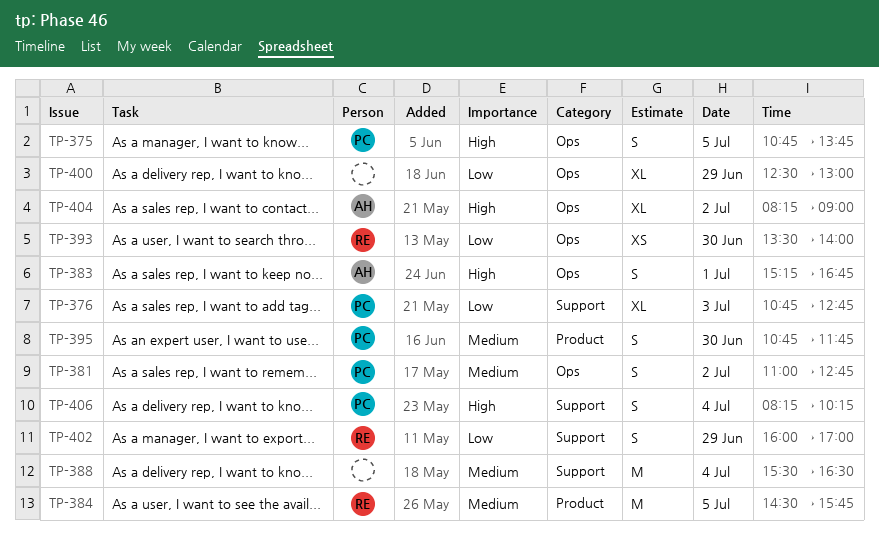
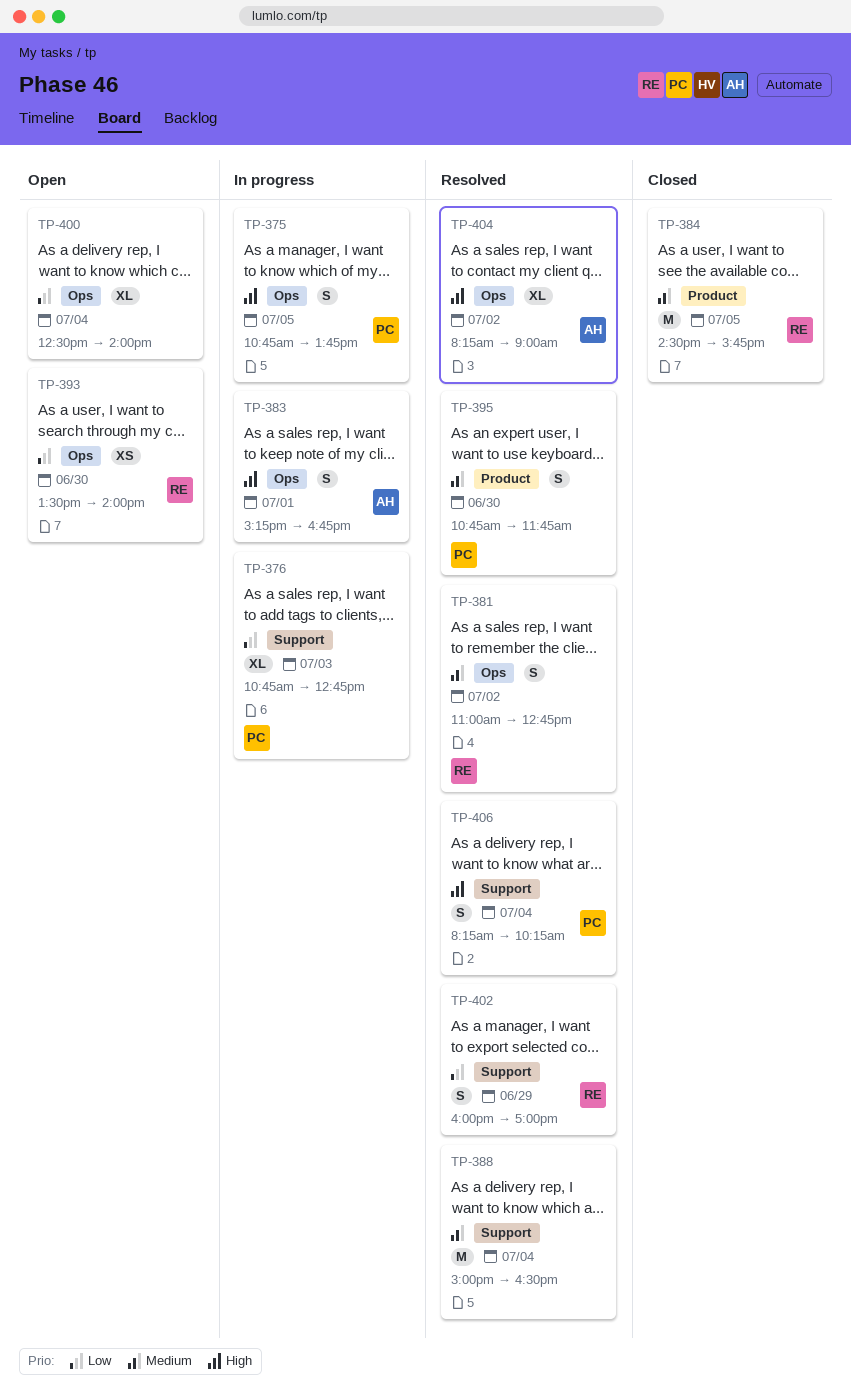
TP-381, owner: PC -> RE
TP-388, begins: 15:30 -> 15:00
TP-400, day: Jun 29 -> Jul 4
TP-400, ends: 13:00 -> 14:00

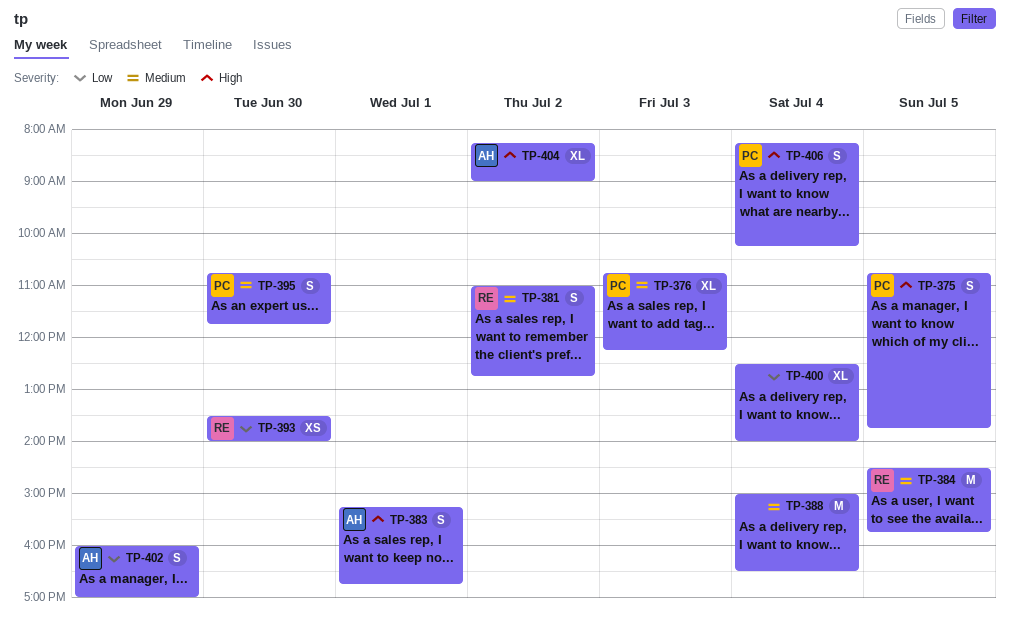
TP-376, priority: Low -> Medium
TP-376, ends: 12:45 -> 12:15
TP-402, owner: RE -> AH

